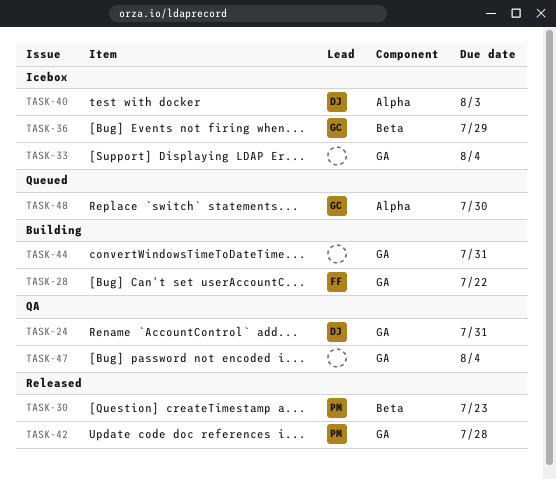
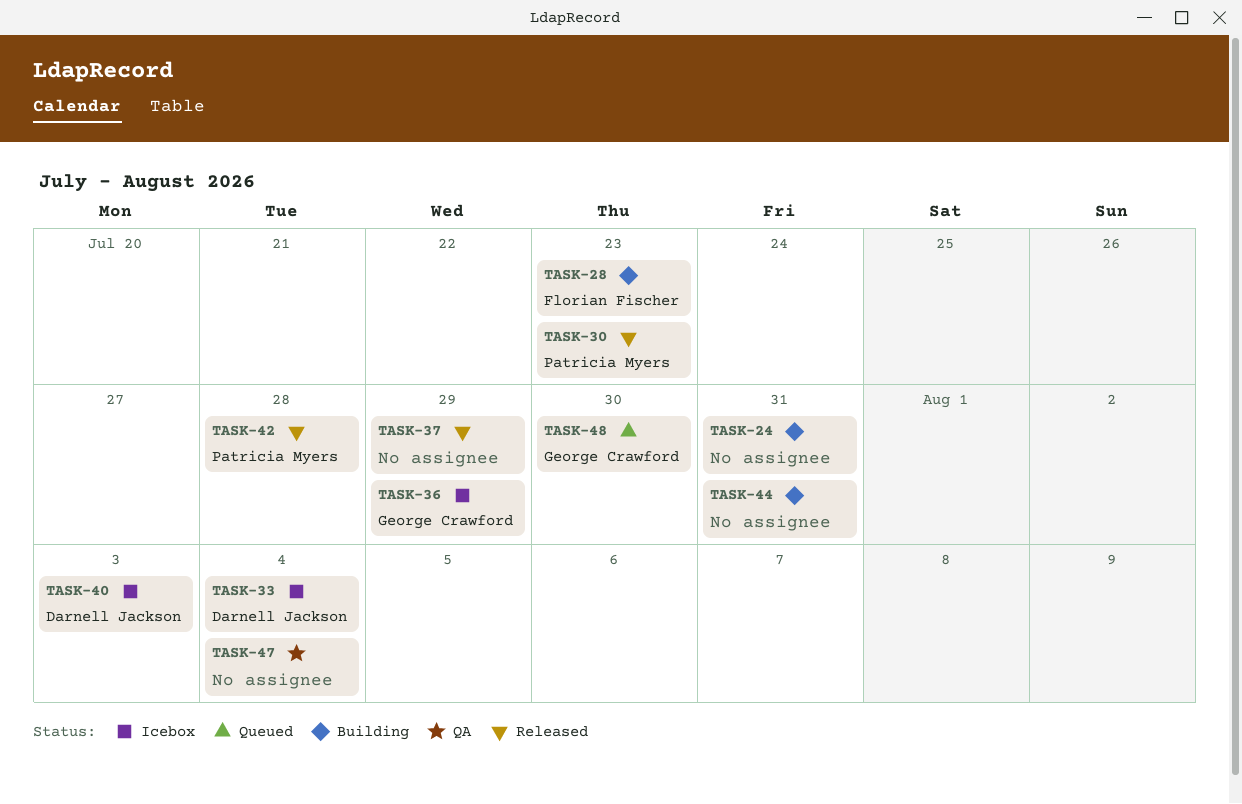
TASK-24, status: QA -> Building
TASK-24, owner: Darnell Jackson -> none
TASK-28, due: Jul 22 -> Jul 23
TASK-33, owner: none -> Darnell Jackson
TASK-37: none -> present

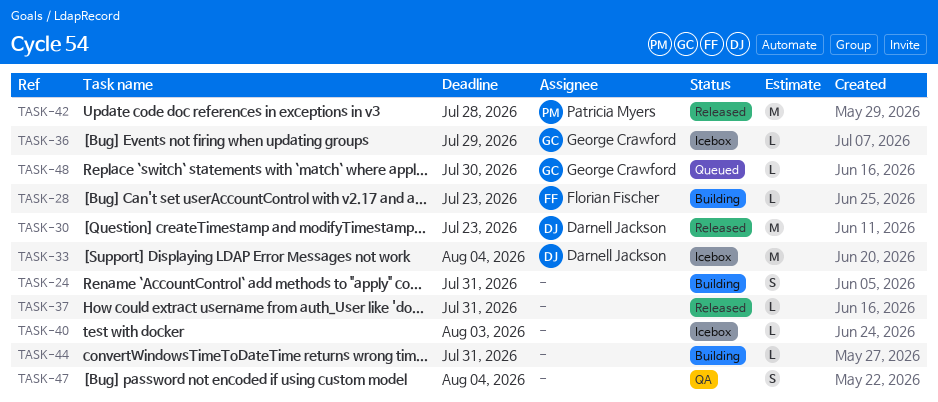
TASK-30, owner: Patricia Myers -> Darnell Jackson
TASK-37, due: Jul 29 -> Jul 31
TASK-40, owner: Darnell Jackson -> none

